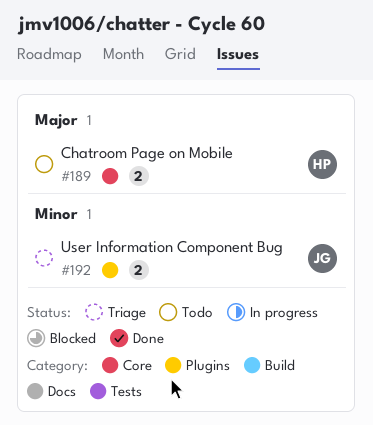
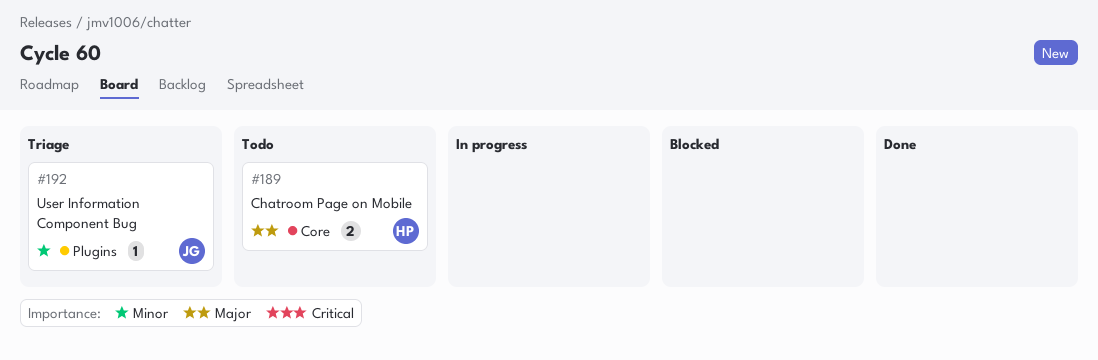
#192, estimate: 2 -> 1

